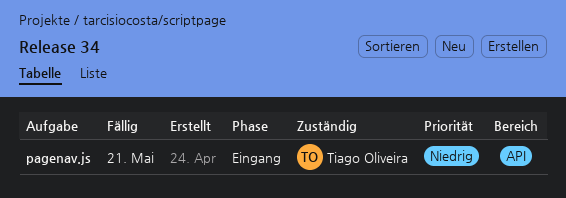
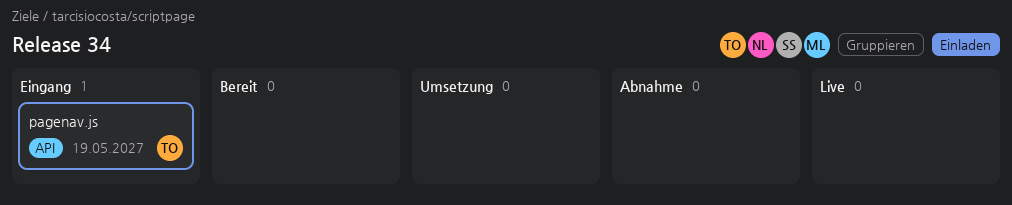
pagenav.js, due: May 21 -> May 19

